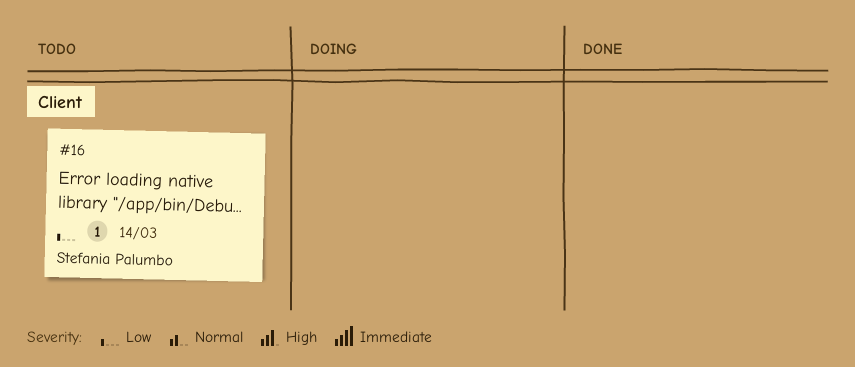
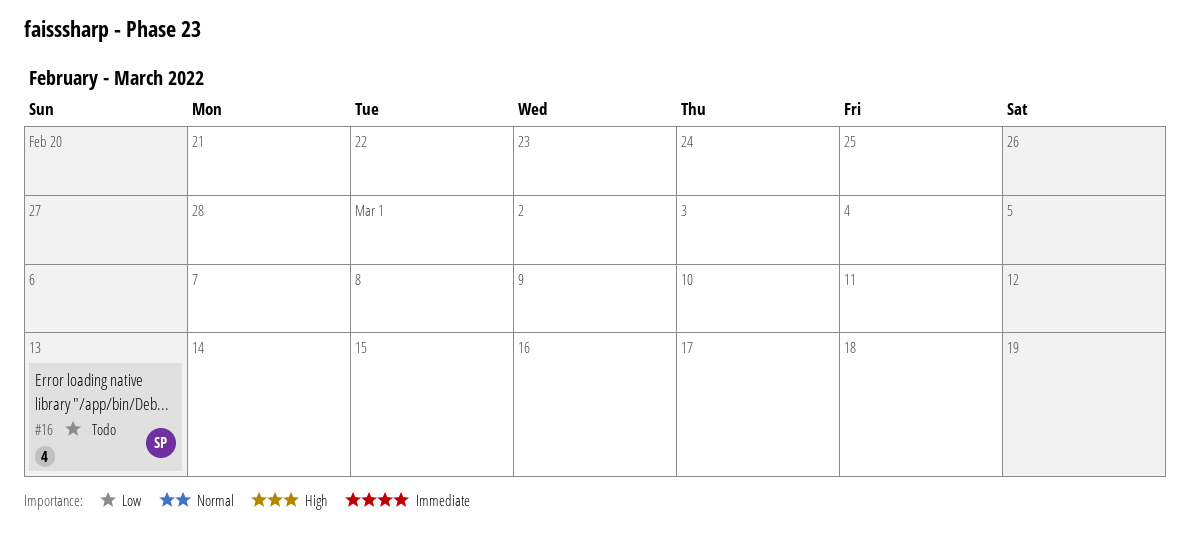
#16, estimate: 1 -> 4
#16, due: Mar 14 -> Mar 13

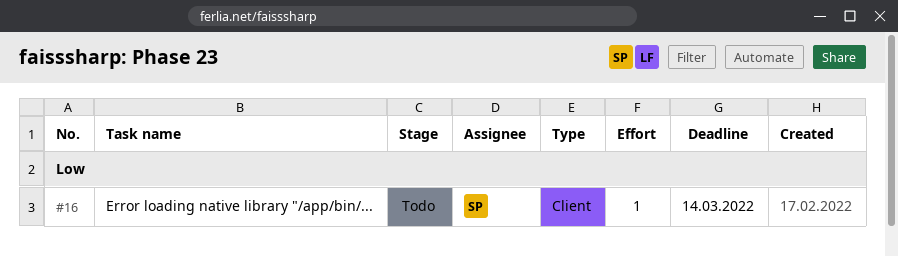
#16, estimate: 4 -> 1
#16, due: Mar 13 -> Mar 14

